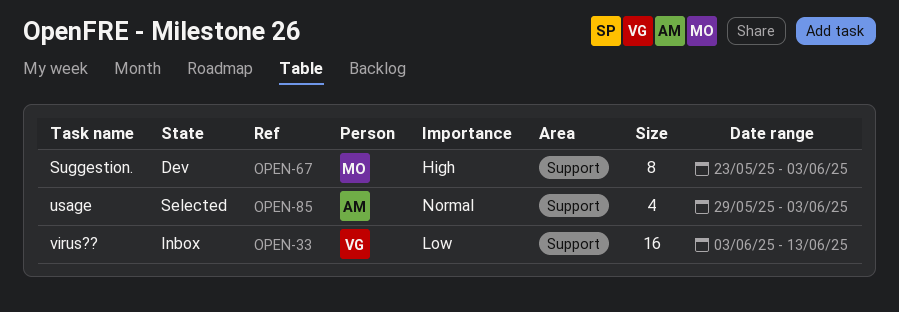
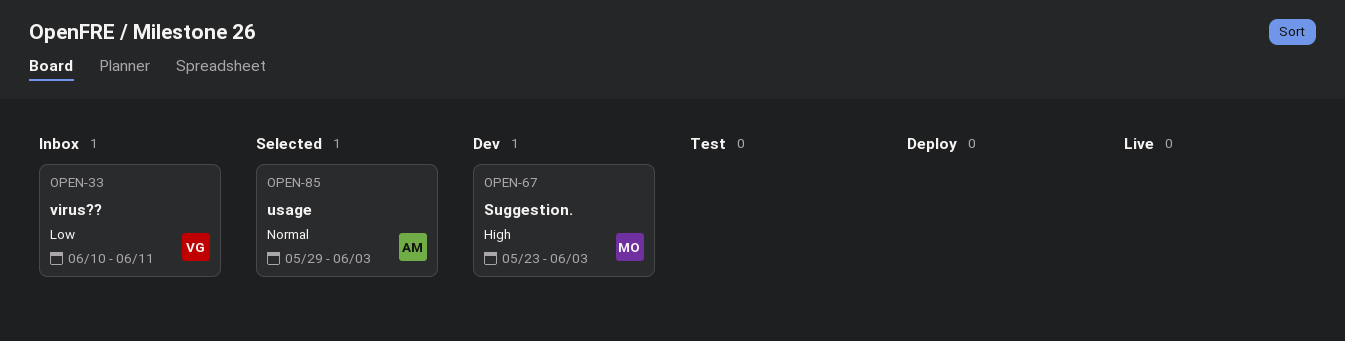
OPEN-33, start: Jun 3 -> Jun 10
OPEN-33, due: Jun 13 -> Jun 11

